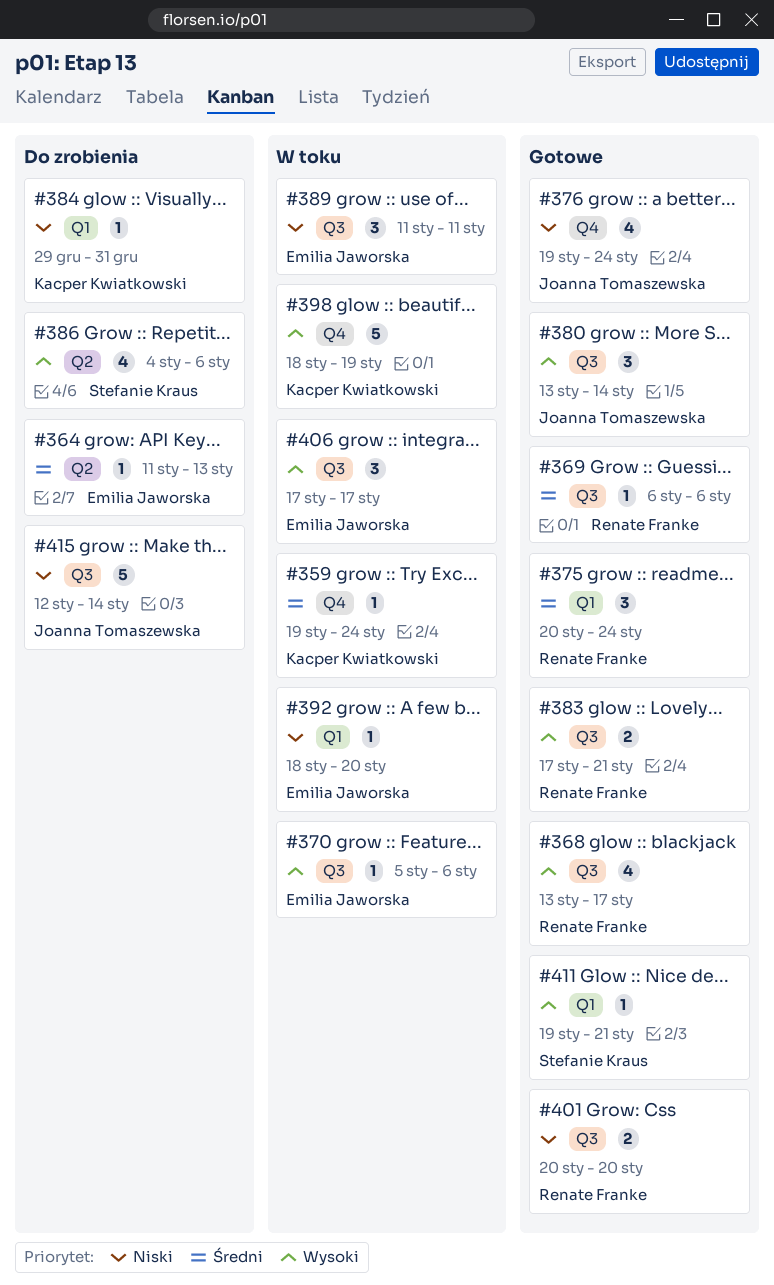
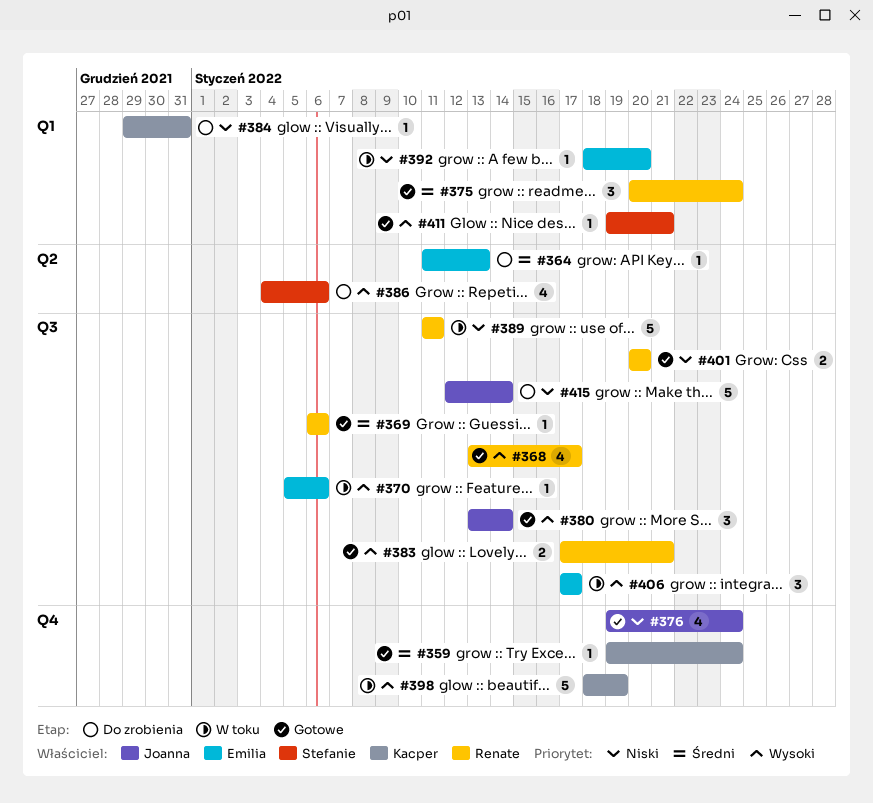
#359, status: W toku -> Gotowe
#389, owner: Emilia Jaworska -> Renate Franke
#389, estimate: 3 -> 5

